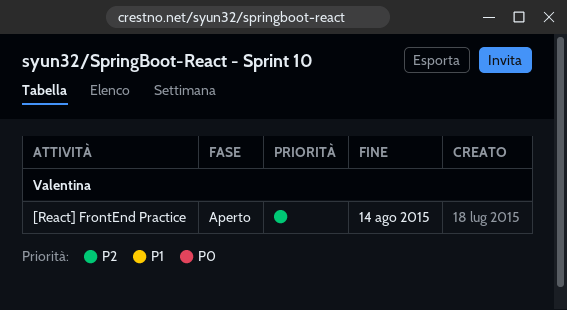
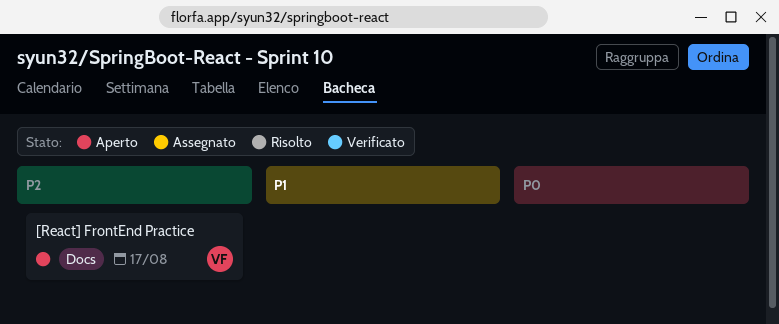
[React] FrontEnd Practice, due: Aug 14 -> Aug 17

